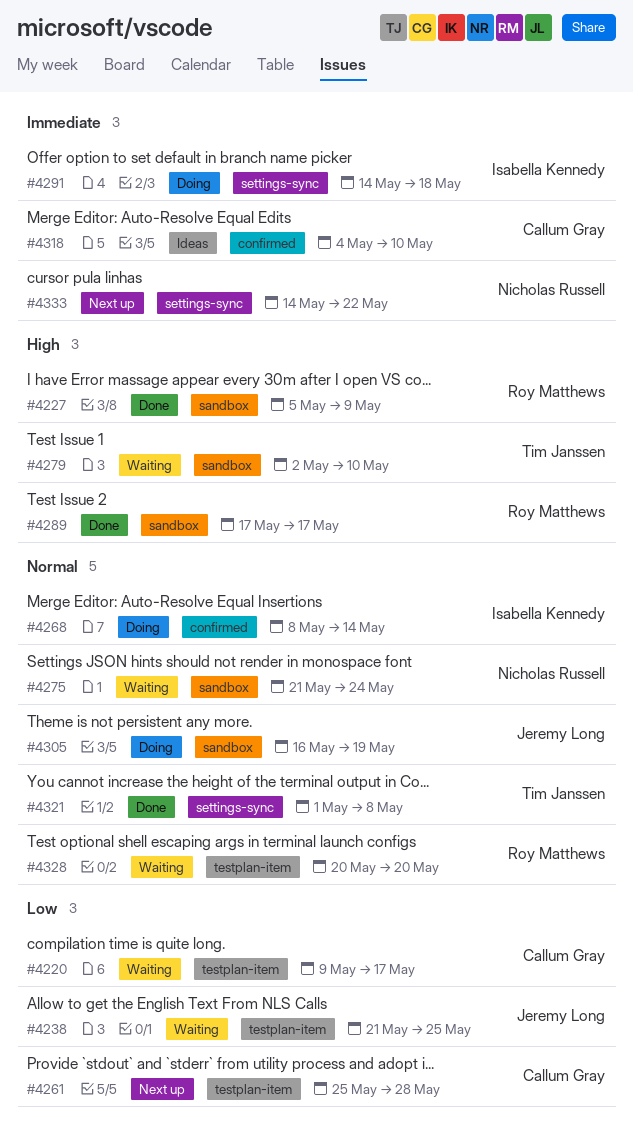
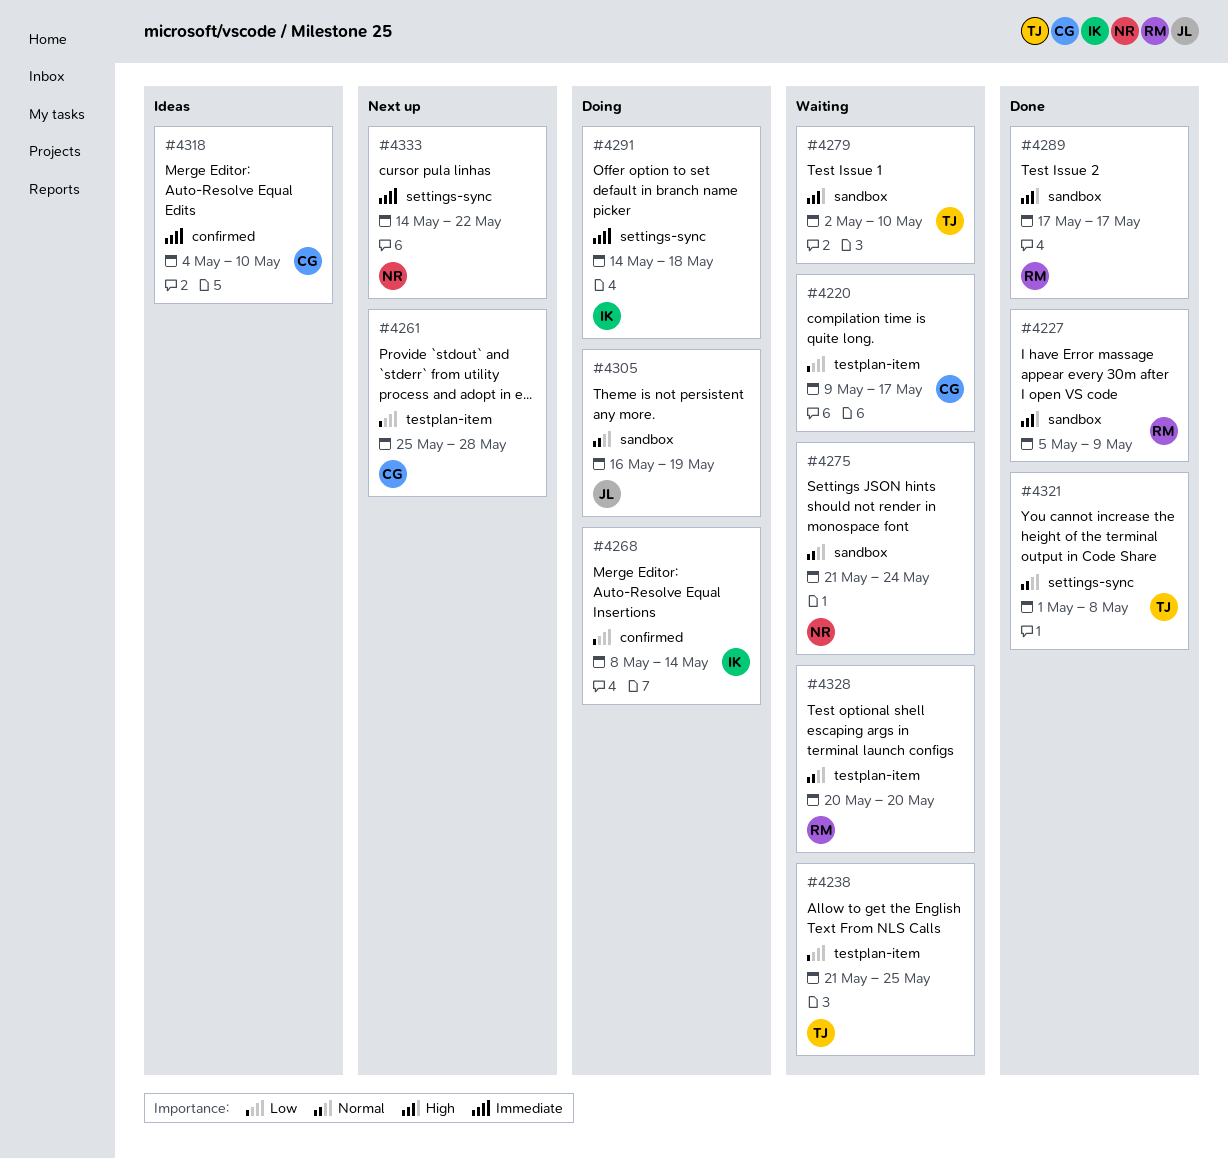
#4238, owner: Jeremy Long -> Tim Janssen
#4268, priority: Normal -> Low

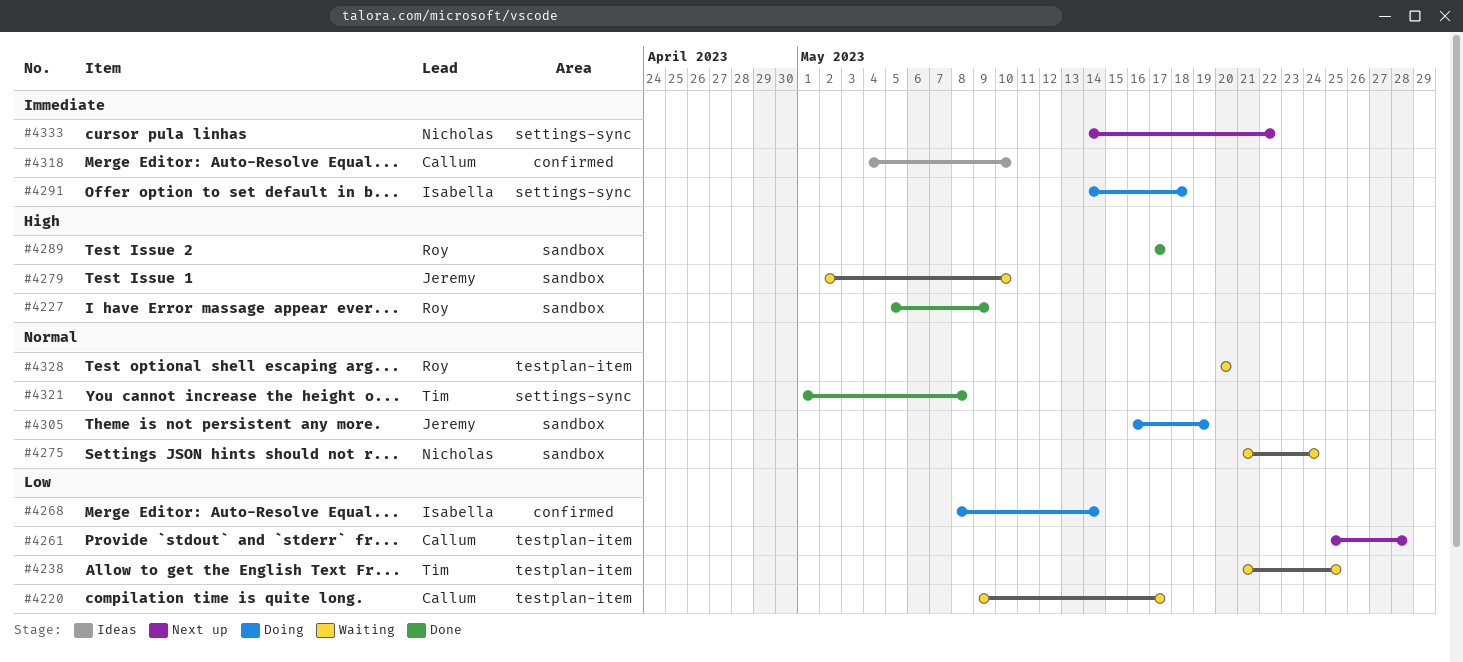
#4279, owner: Tim -> Jeremy

